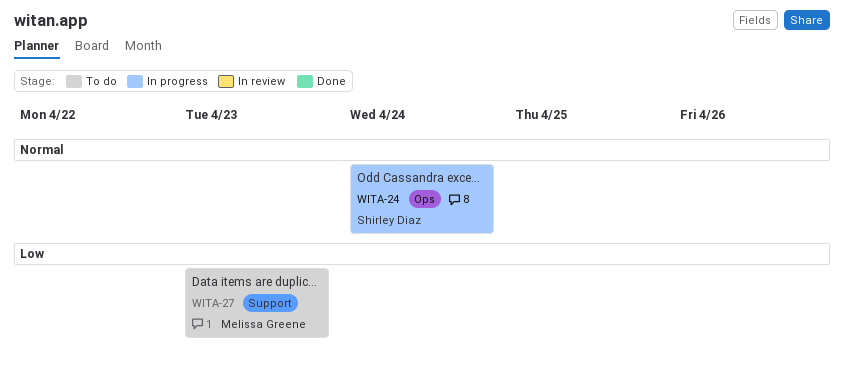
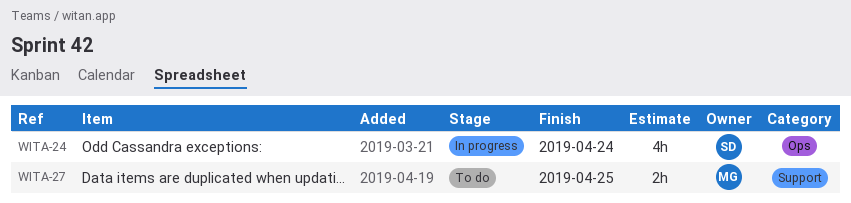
WITA-27, due: Apr 23 -> Apr 25

